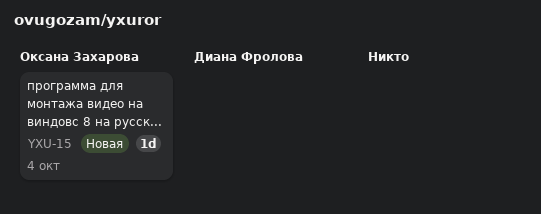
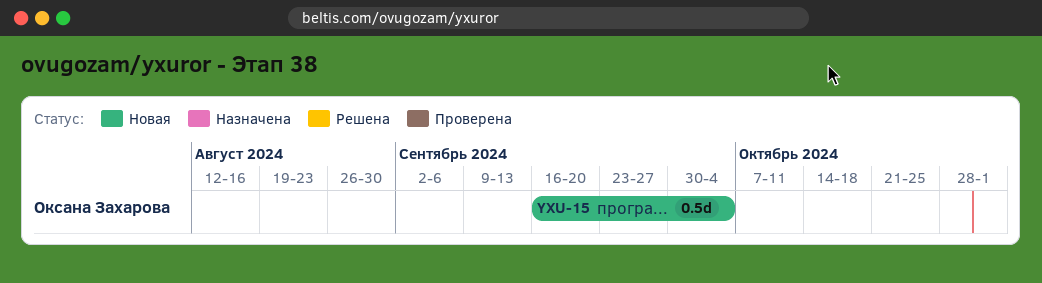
YXU-15, estimate: 1d -> 0.5d

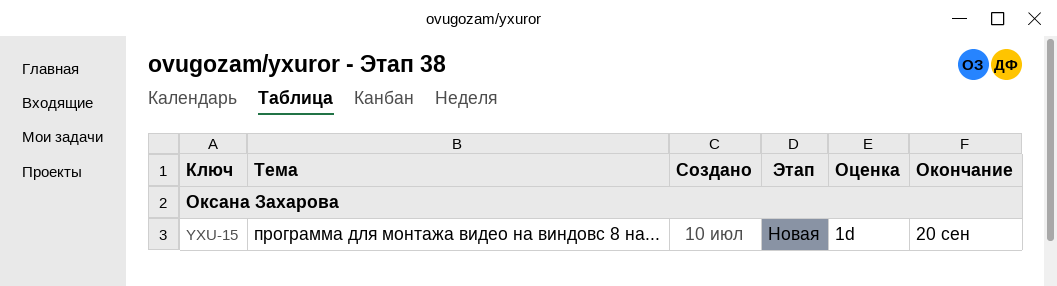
YXU-15, estimate: 0.5d -> 1d
YXU-15, due: Oct 4 -> Sep 20

